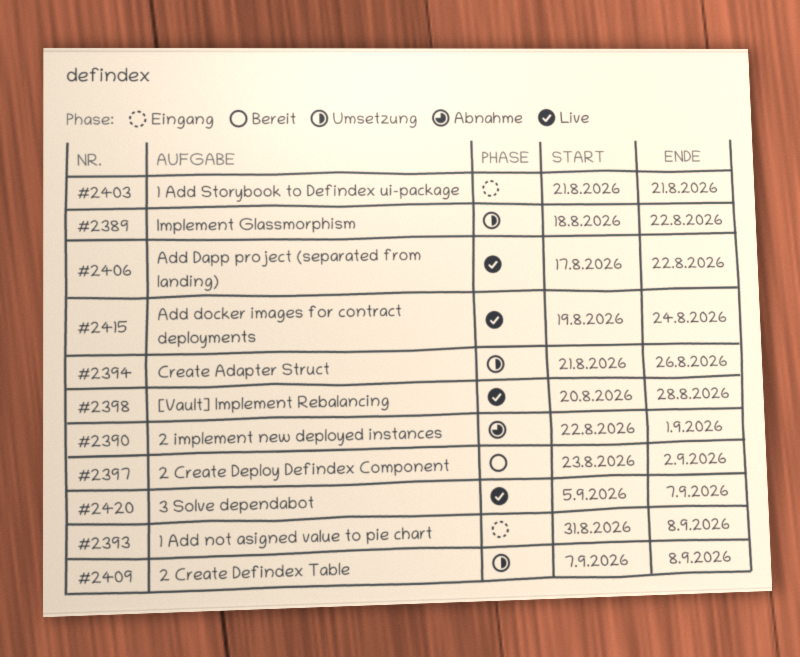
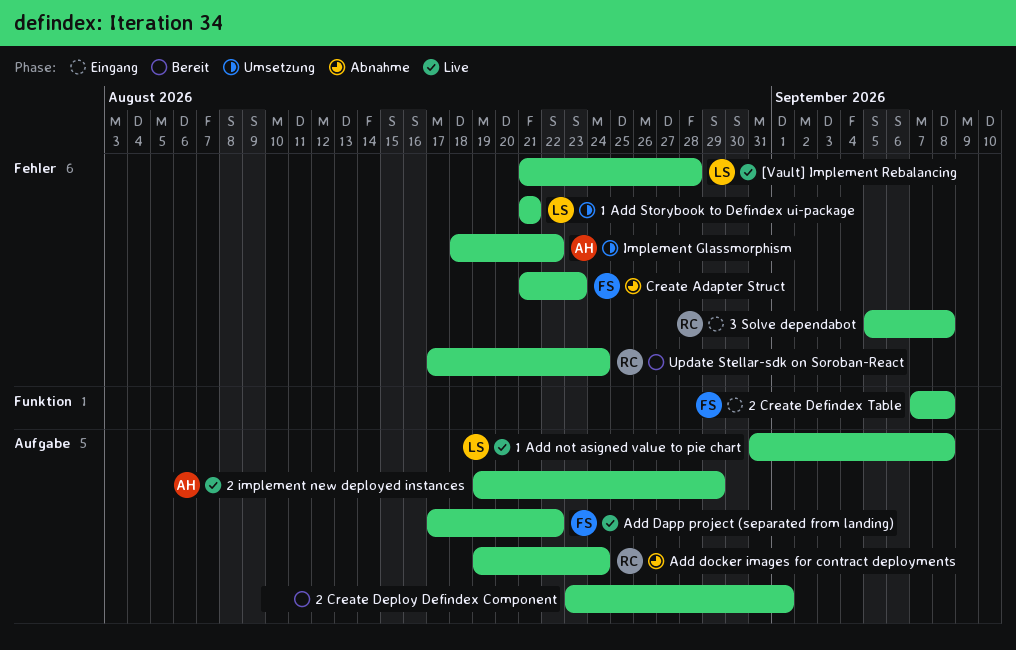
1 Add not asigned value to pie chart, status: Eingang -> Live
1 Add Storybook to Defindex ui-package, status: Eingang -> Umsetzung
2 Create Defindex Table, status: Umsetzung -> Eingang
2 Create Deploy Defindex Component, due: Sep 2 -> Sep 1
2 implement new deployed instances, status: Abnahme -> Live
2 implement new deployed instances, start: Aug 22 -> Aug 19
2 implement new deployed instances, due: Sep 1 -> Aug 29
3 Solve dependabot, status: Live -> Eingang
3 Solve dependabot, due: Sep 7 -> Sep 8
[Vault] Implement Rebalancing, start: Aug 20 -> Aug 21
Add docker images for contract deployments, status: Live -> Abnahme
Create Adapter Struct, status: Umsetzung -> Abnahme
Create Adapter Struct, due: Aug 26 -> Aug 23
Update Stellar-sdk on Soroban-React: none -> present

